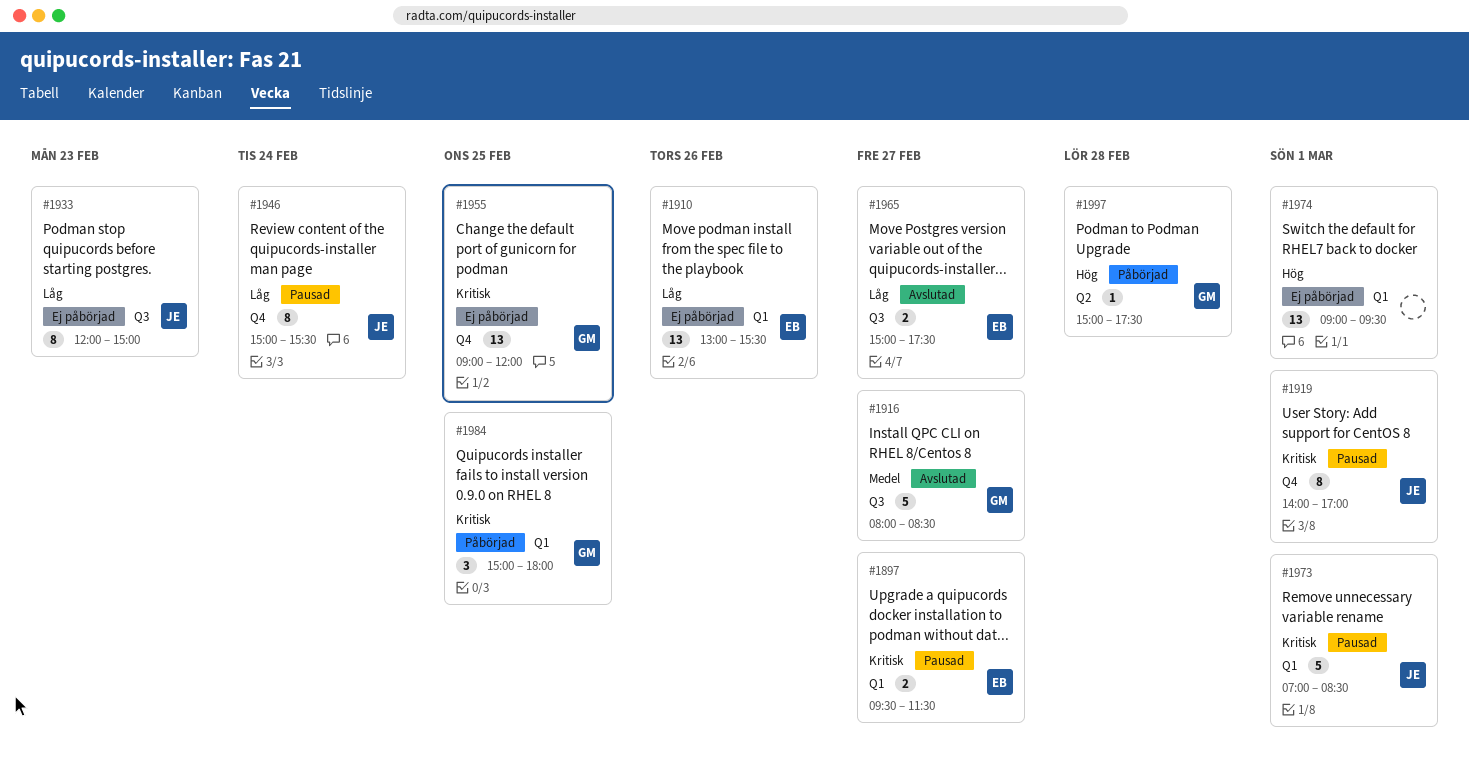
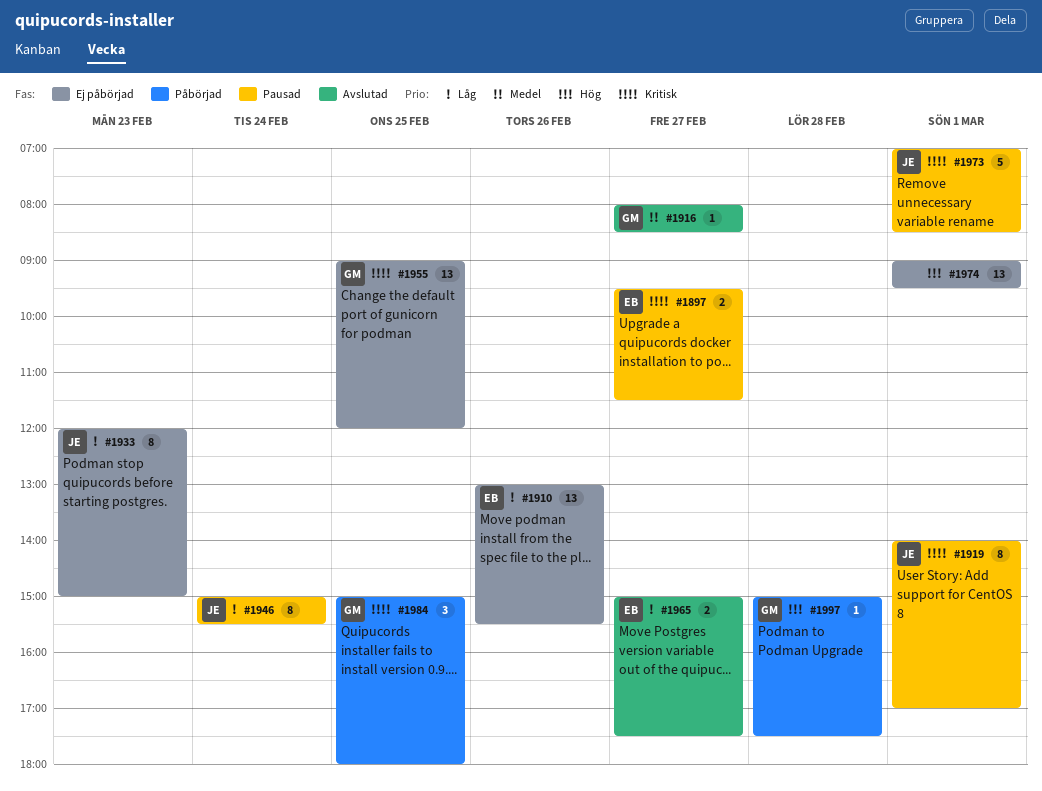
#1916, estimate: 5 -> 1

